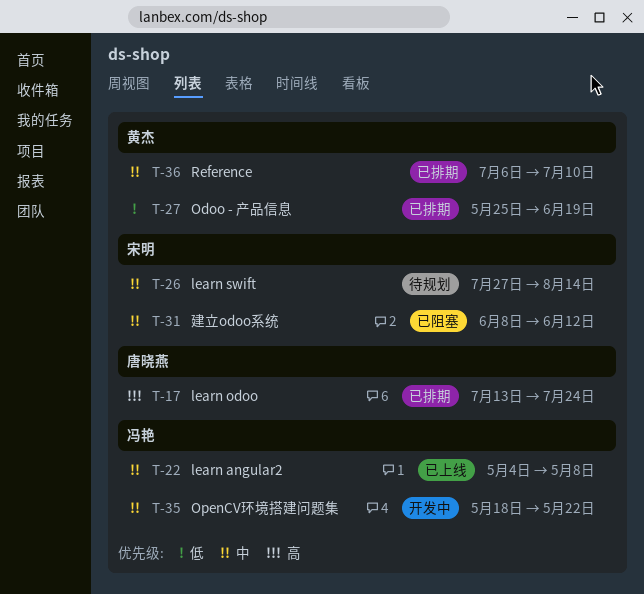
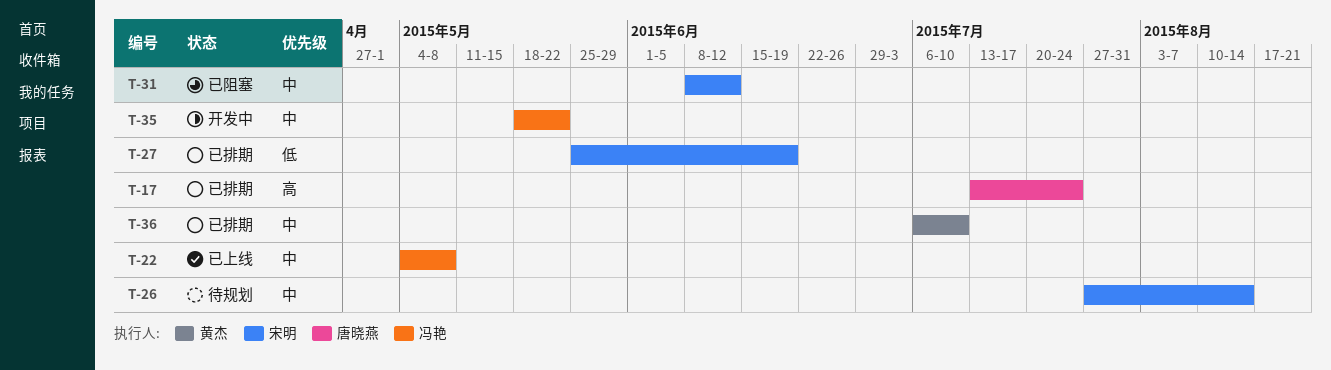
T-27, owner: 黄杰 -> 宋明

